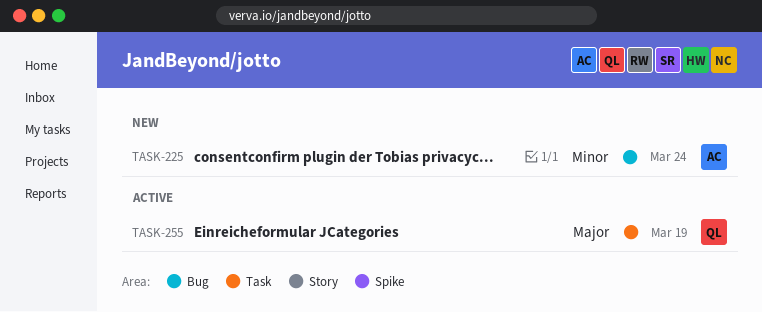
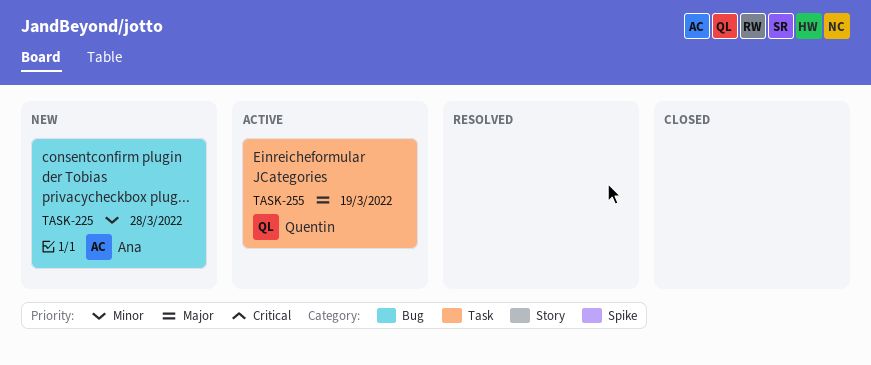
TASK-225, due: Mar 24 -> Mar 28

